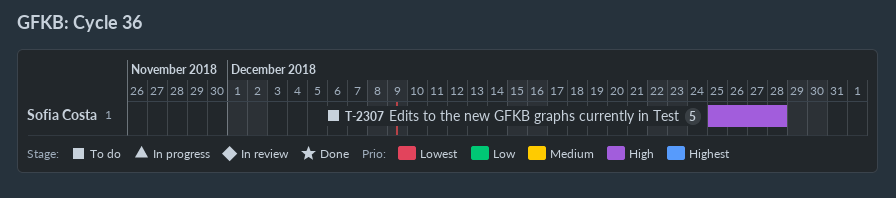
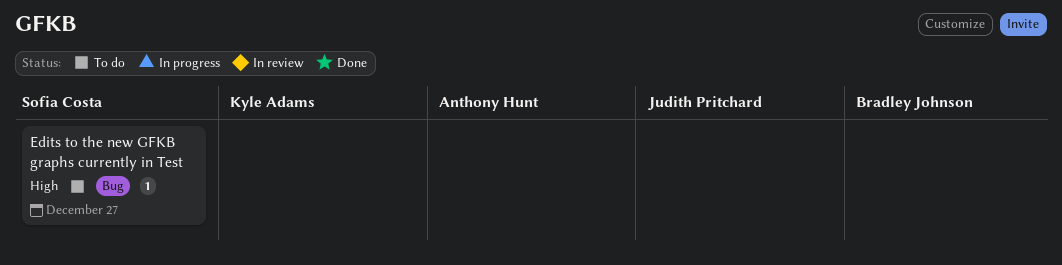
Edits to the new GFKB graphs currently in Test, estimate: 5 -> 1
Edits to the new GFKB graphs currently in Test, due: Dec 28 -> Dec 27

